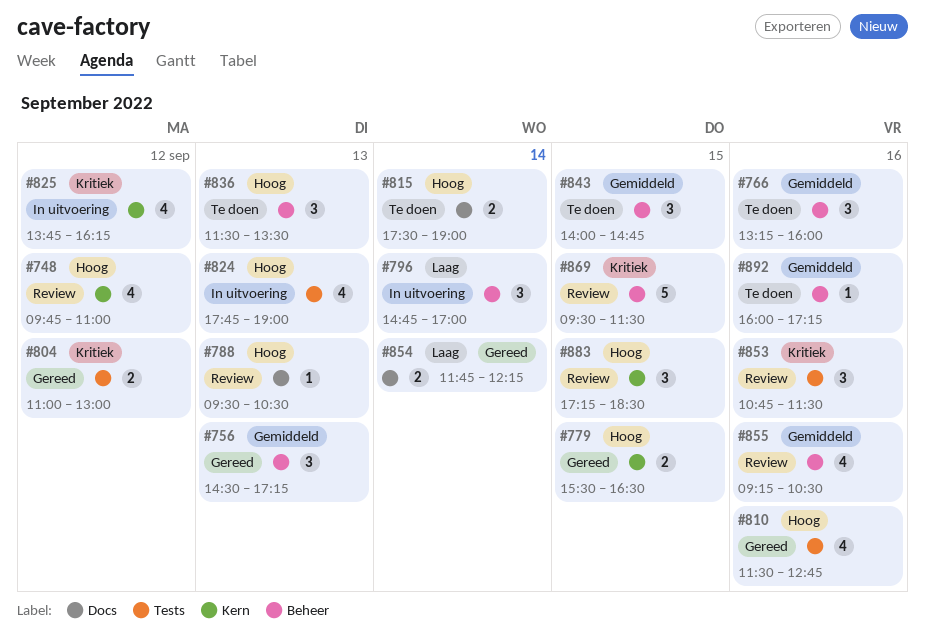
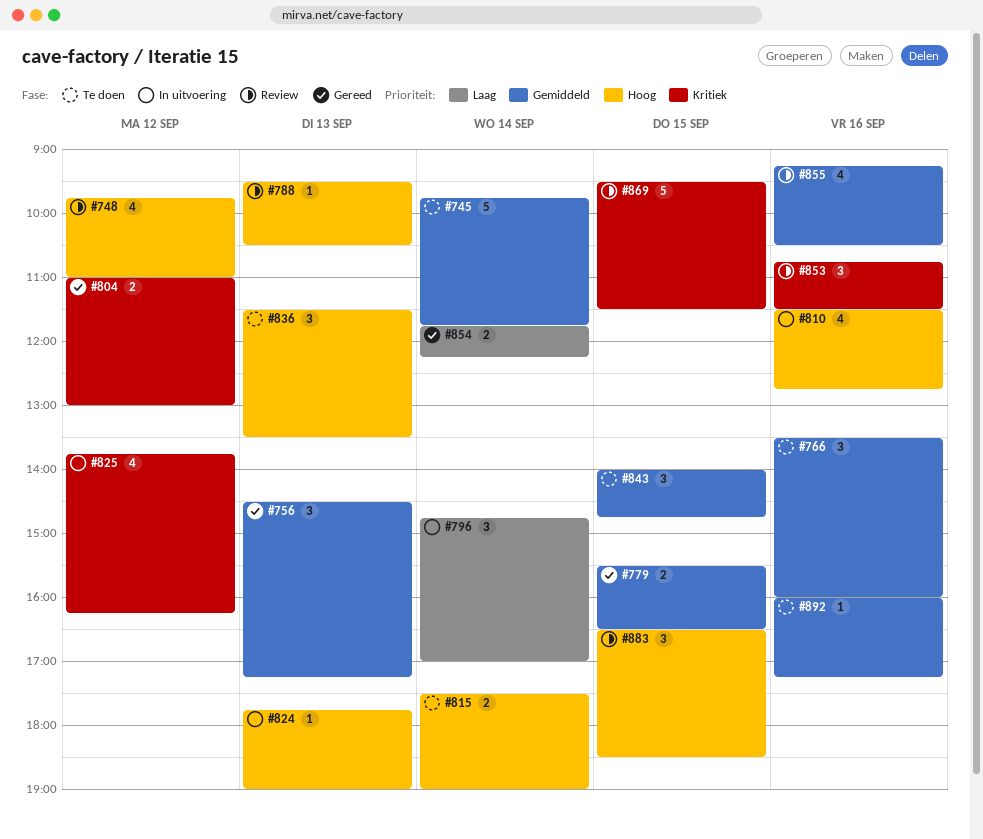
#745: none -> present
#766, begins: 13:15 -> 13:30
#779, priority: Hoog -> Gemiddeld
#810, status: Gereed -> In uitvoering
#824, estimate: 4 -> 1
#883, begins: 17:15 -> 16:30

